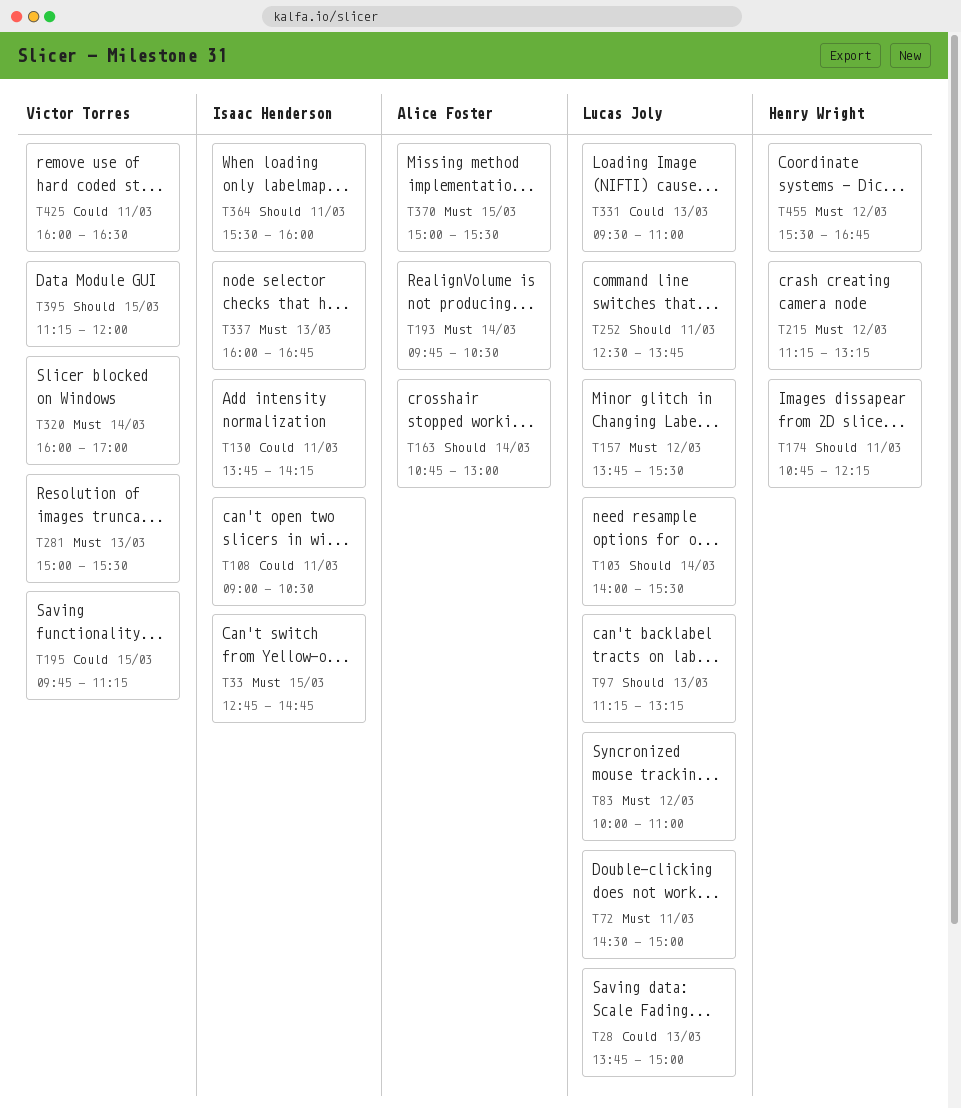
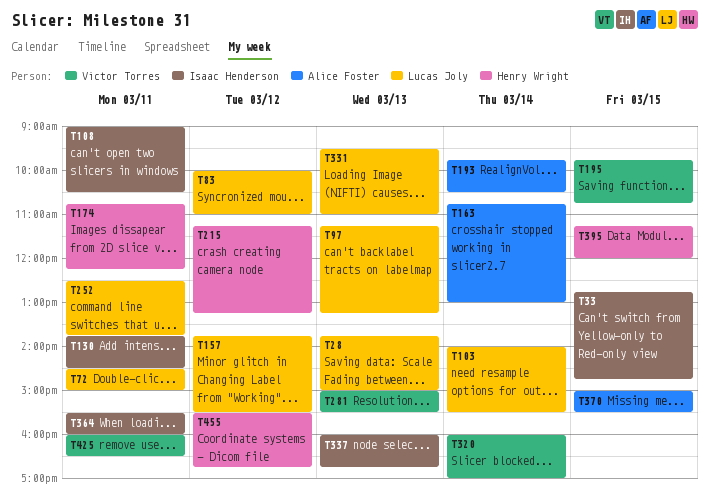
T130, ends: 14:15 -> 14:30
T195, ends: 11:15 -> 10:45
T395, owner: Victor Torres -> Henry Wright

